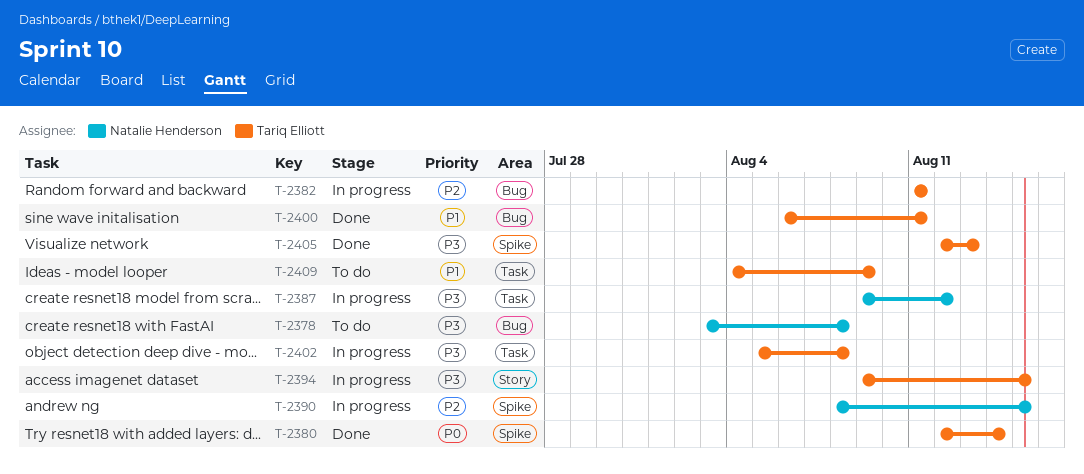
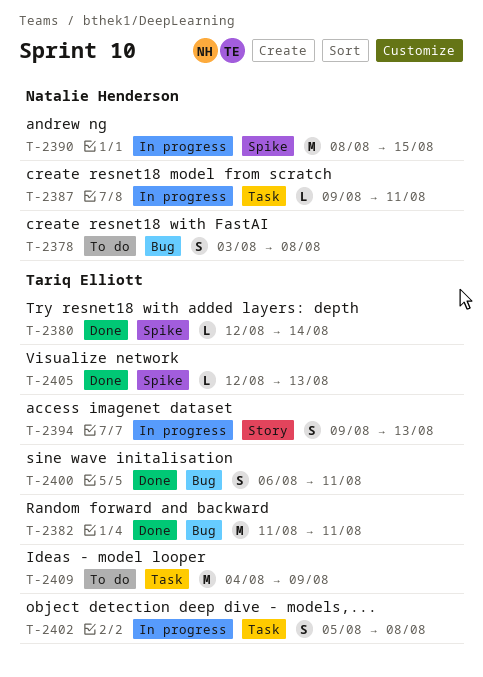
T-2382, status: In progress -> Done
T-2387, due: Aug 12 -> Aug 11
T-2394, due: Aug 15 -> Aug 13

